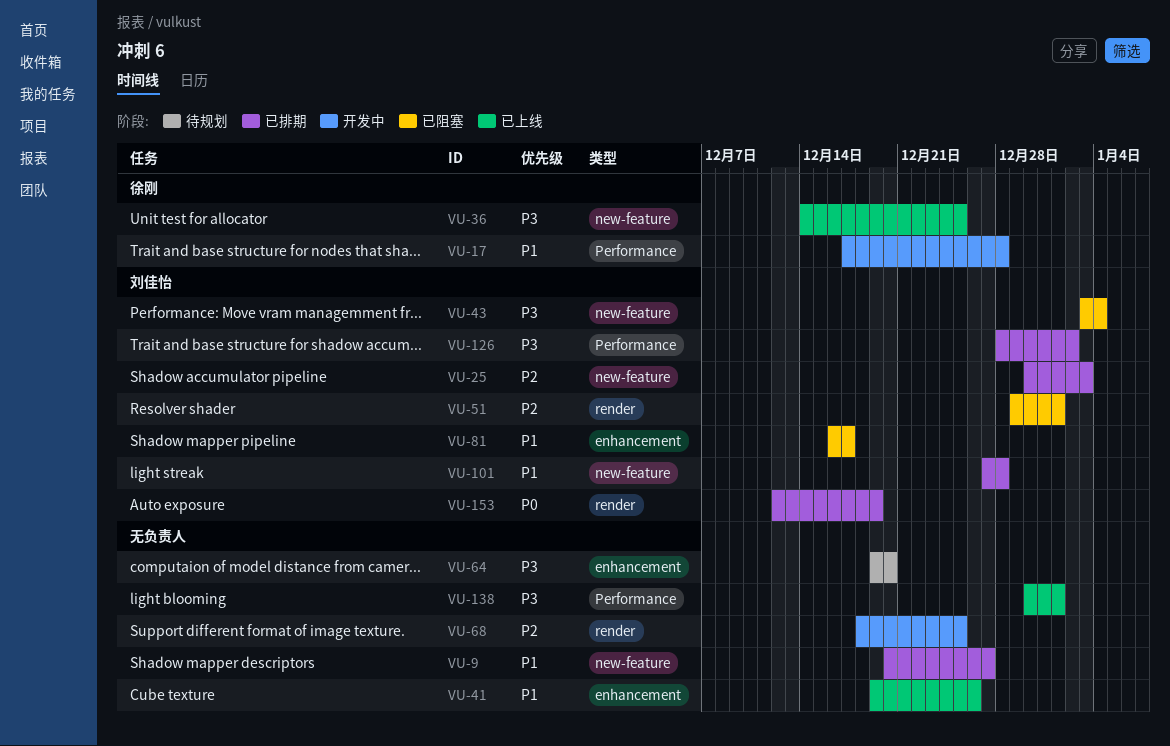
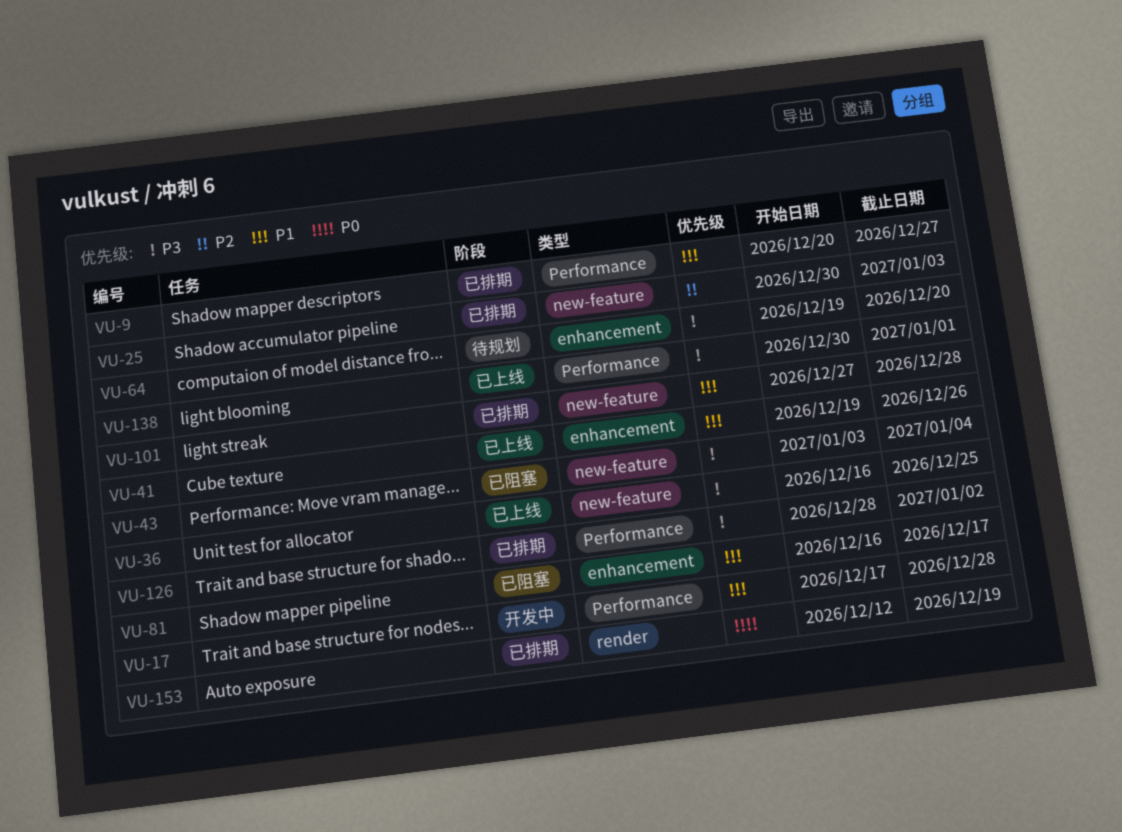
VU-9, label: new-feature -> Performance
VU-36, start: Dec 14 -> Dec 16
VU-51: present -> none
VU-68: present -> none

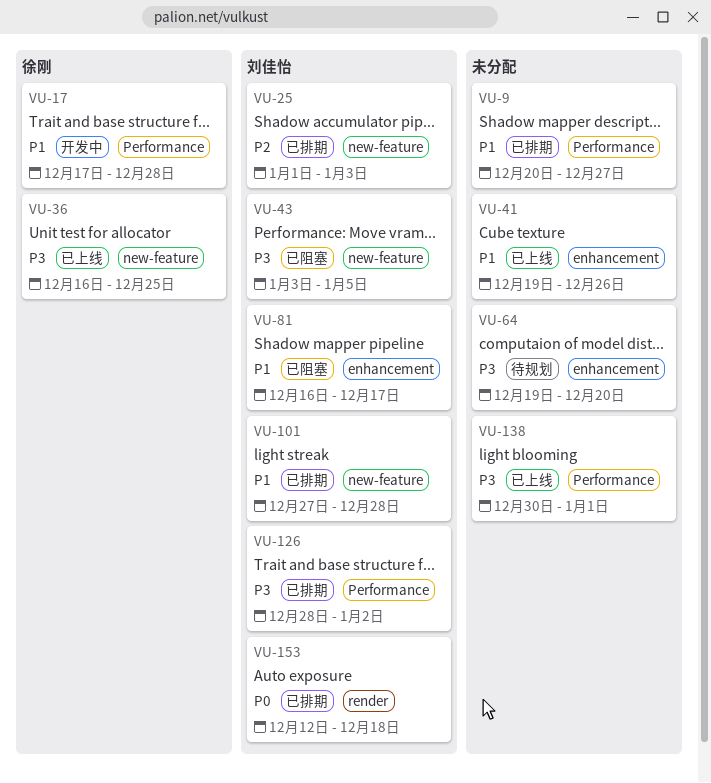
VU-25, start: Dec 30 -> Jan 1
VU-43, due: Jan 4 -> Jan 5
VU-153, due: Dec 19 -> Dec 18

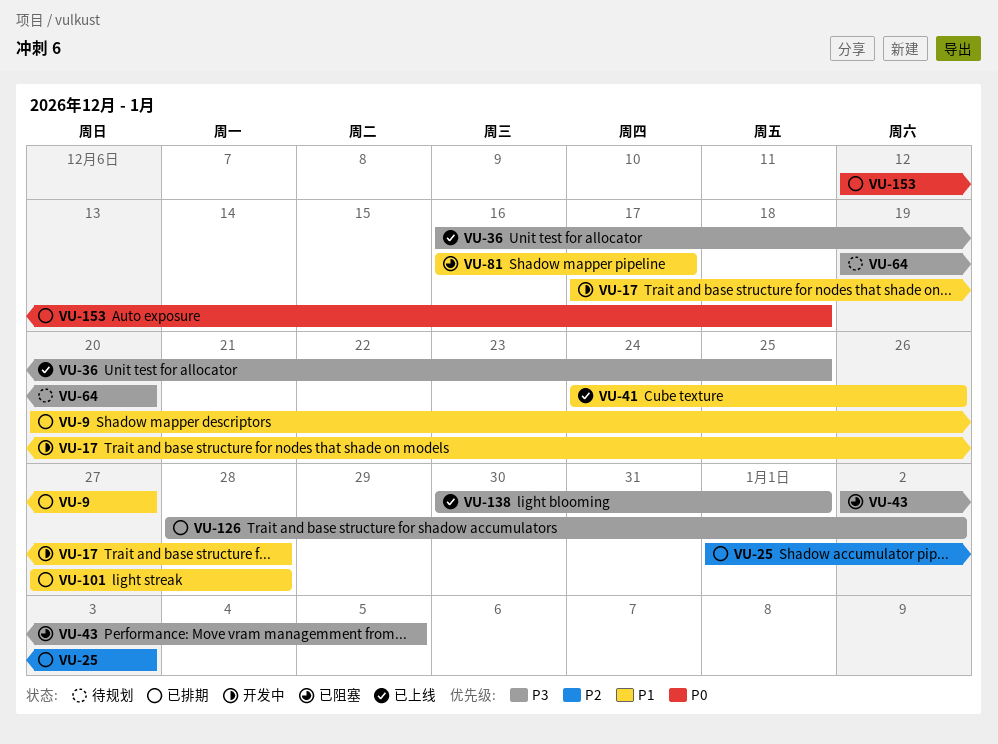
VU-41, start: Dec 19 -> Dec 24
VU-43, start: Jan 3 -> Jan 2

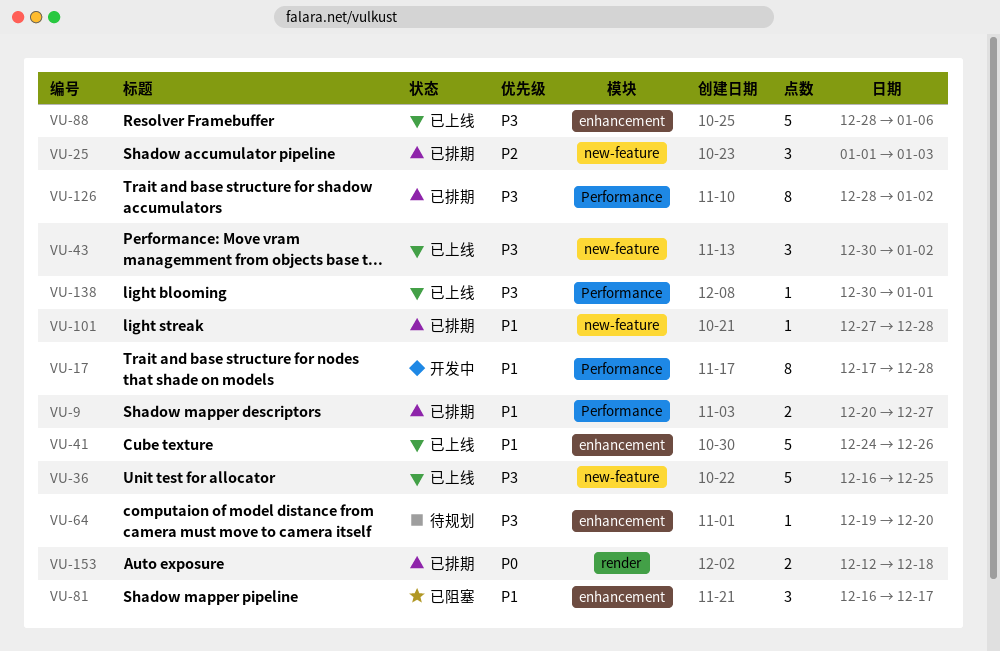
VU-43, status: 已阻塞 -> 已上线
VU-43, start: Jan 2 -> Dec 30
VU-43, due: Jan 5 -> Jan 2
VU-88: none -> present

